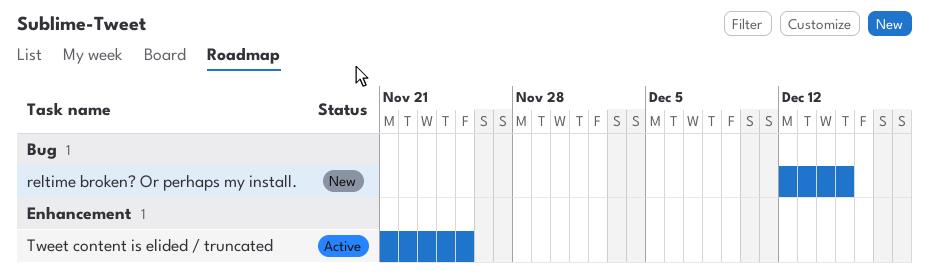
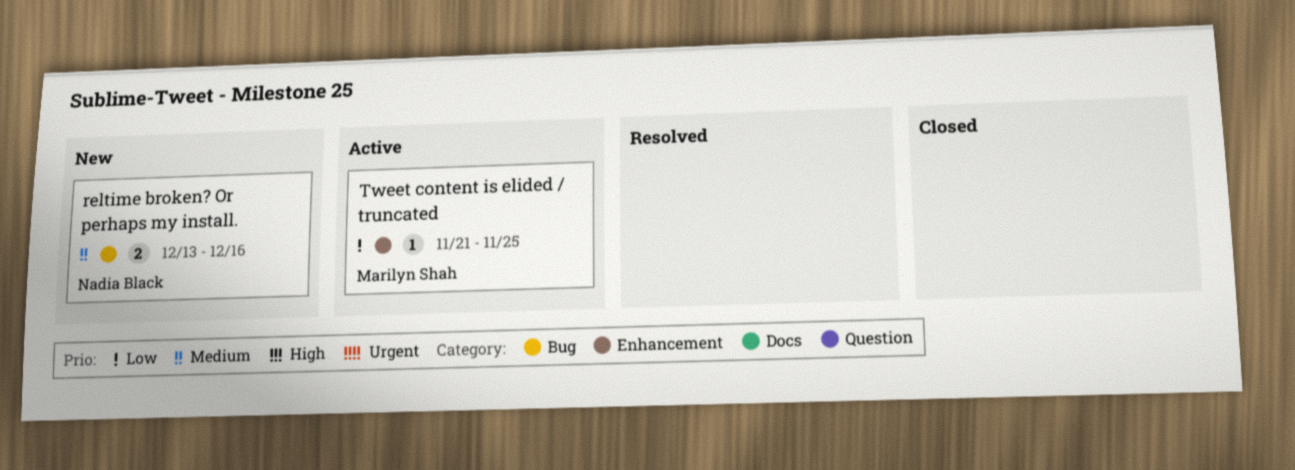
reltime broken? Or perhaps my install., start: Dec 12 -> Dec 13
reltime broken? Or perhaps my install., due: Dec 15 -> Dec 16

